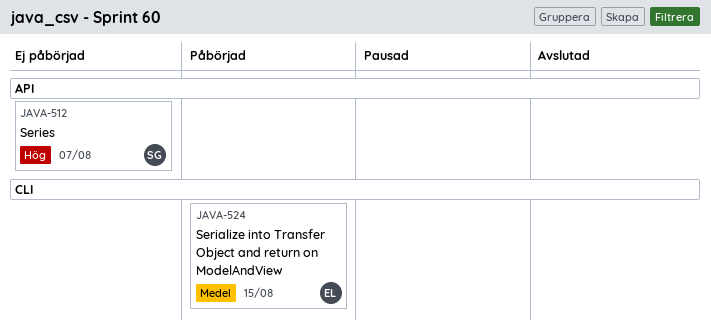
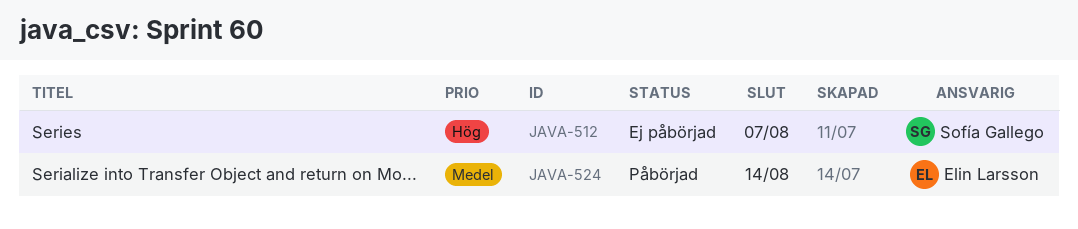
JAVA-524, due: Aug 15 -> Aug 14

